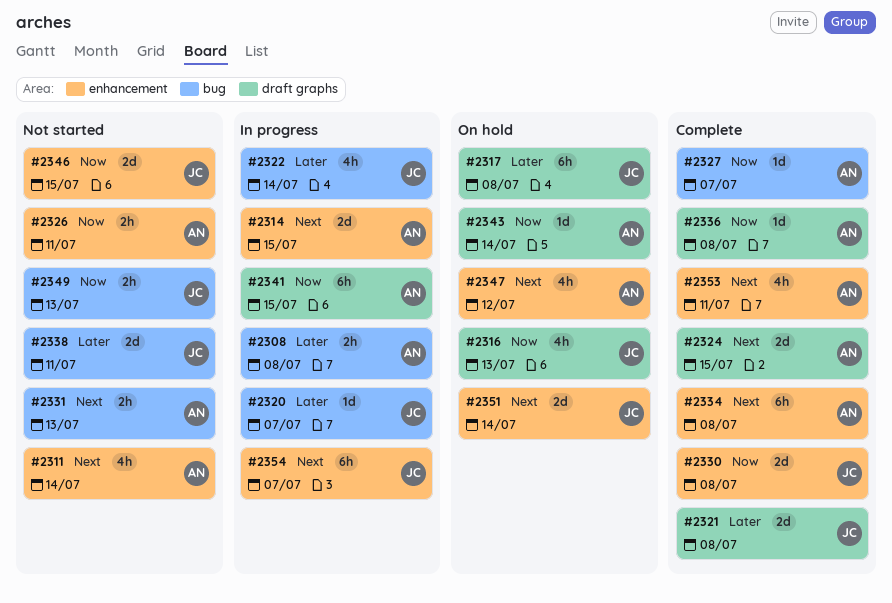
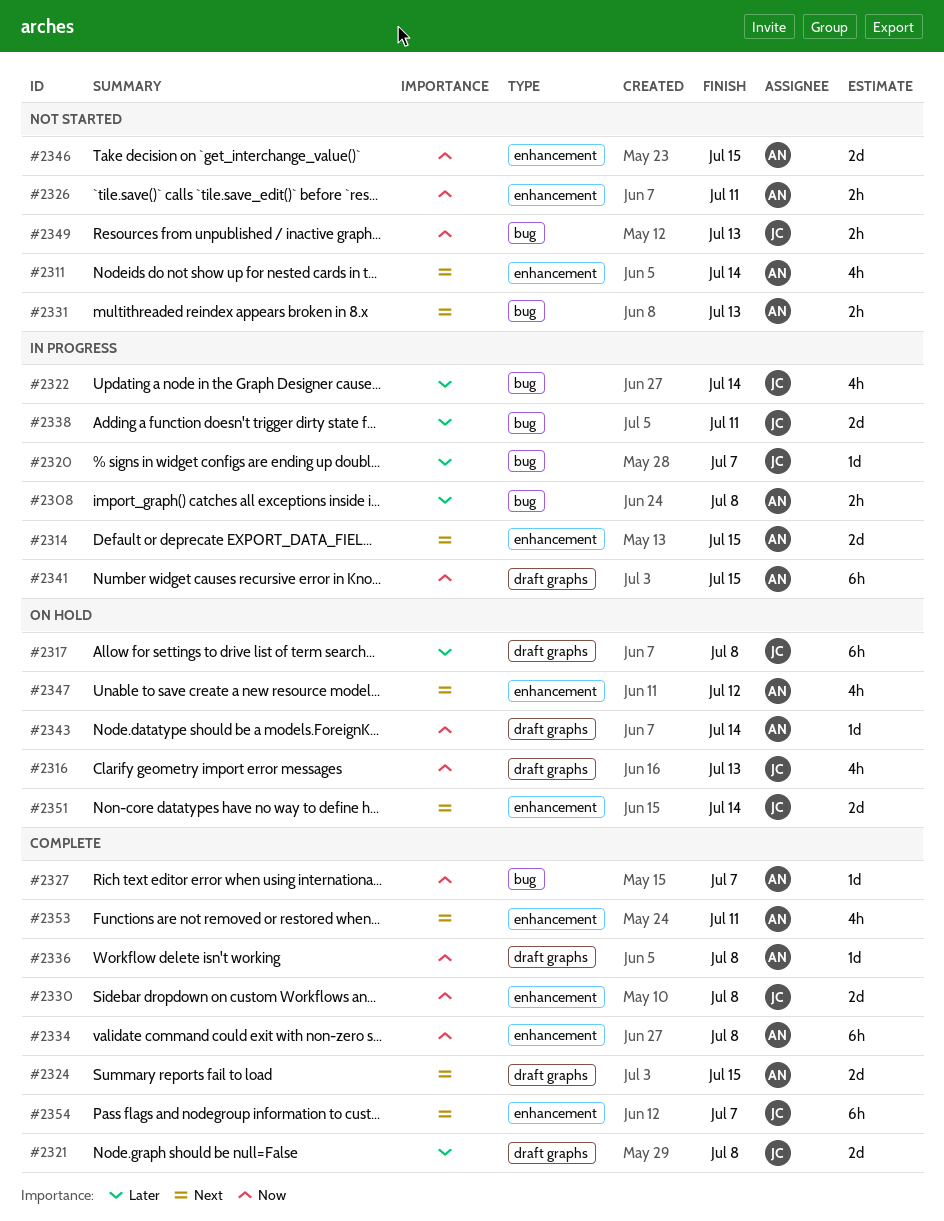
#2334, priority: Next -> Now
#2338, status: Not started -> In progress
#2346, owner: JC -> AN
#2354, status: In progress -> Complete

